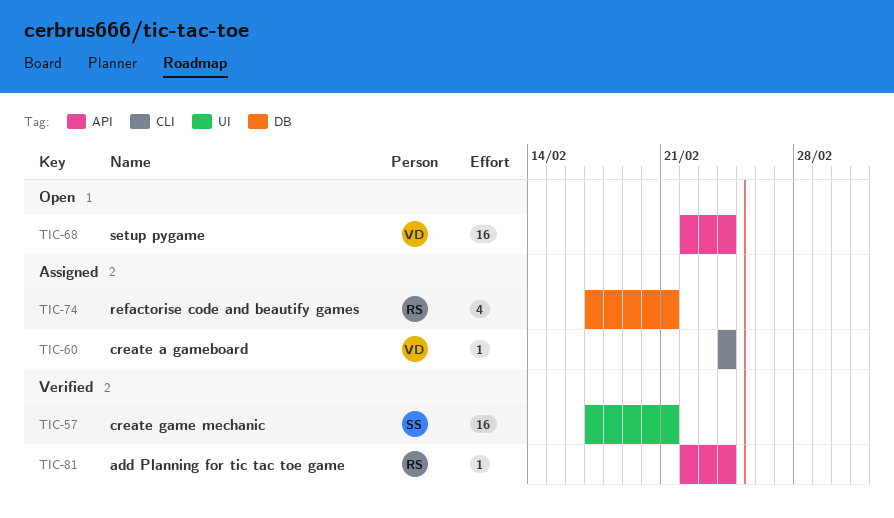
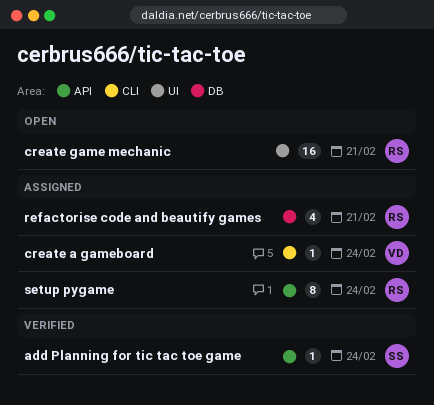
add Planning for tic tac toe game, owner: RS -> SS
create game mechanic, status: Verified -> Open
create game mechanic, owner: SS -> RS
setup pygame, status: Open -> Assigned
setup pygame, owner: VD -> RS
setup pygame, estimate: 16 -> 8

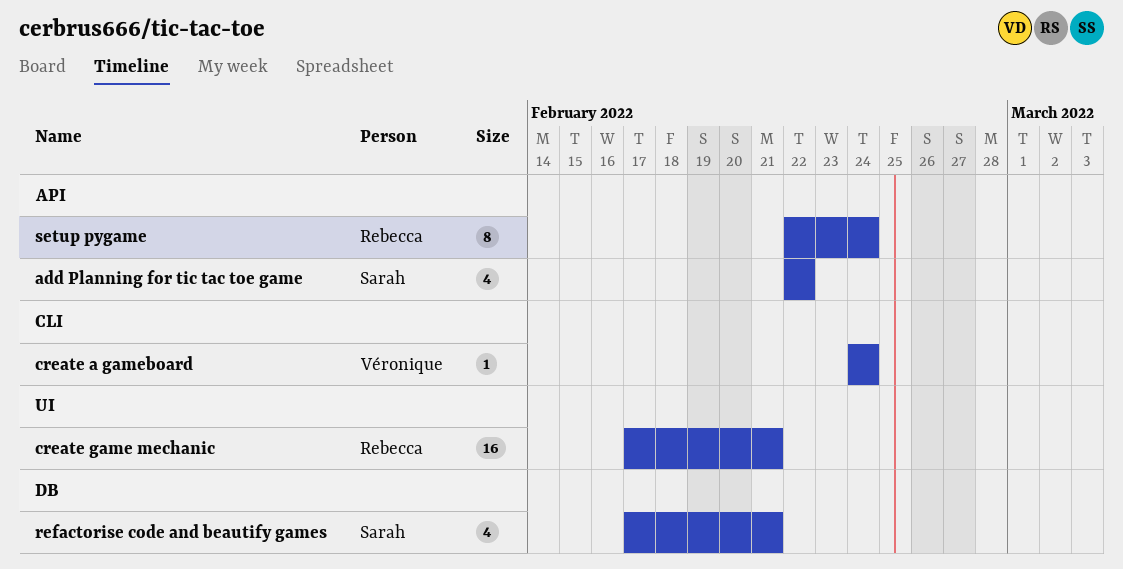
add Planning for tic tac toe game, estimate: 1 -> 4
add Planning for tic tac toe game, due: Feb 24 -> Feb 22
refactorise code and beautify games, owner: Rebecca -> Sarah

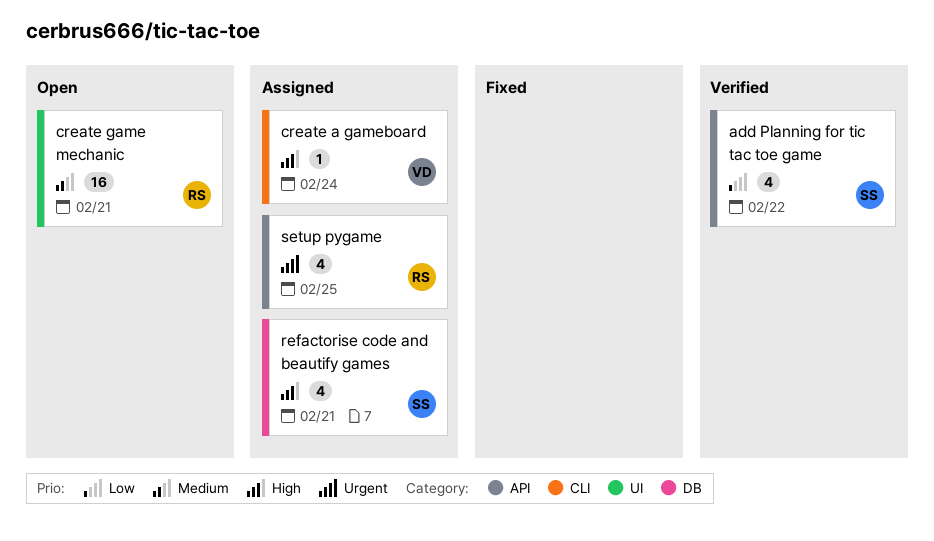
setup pygame, estimate: 8 -> 4
setup pygame, due: Feb 24 -> Feb 25

